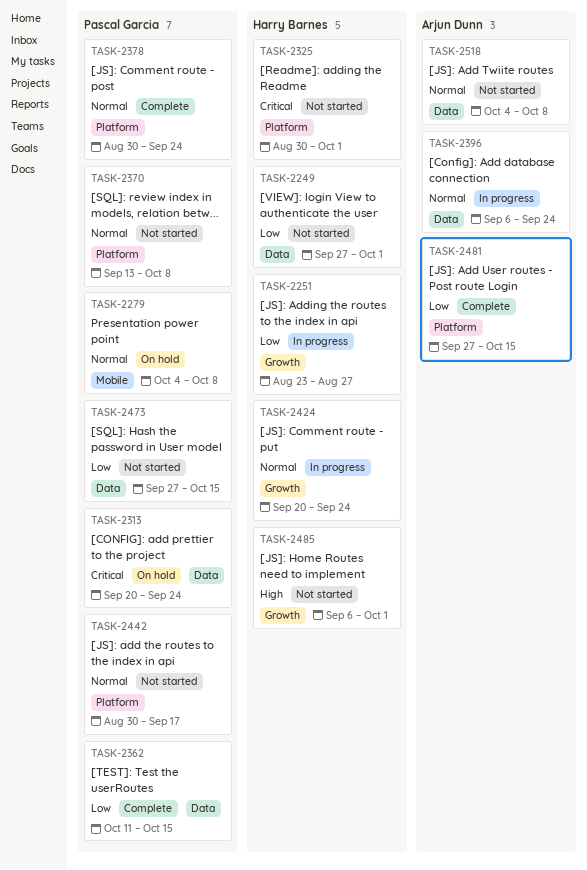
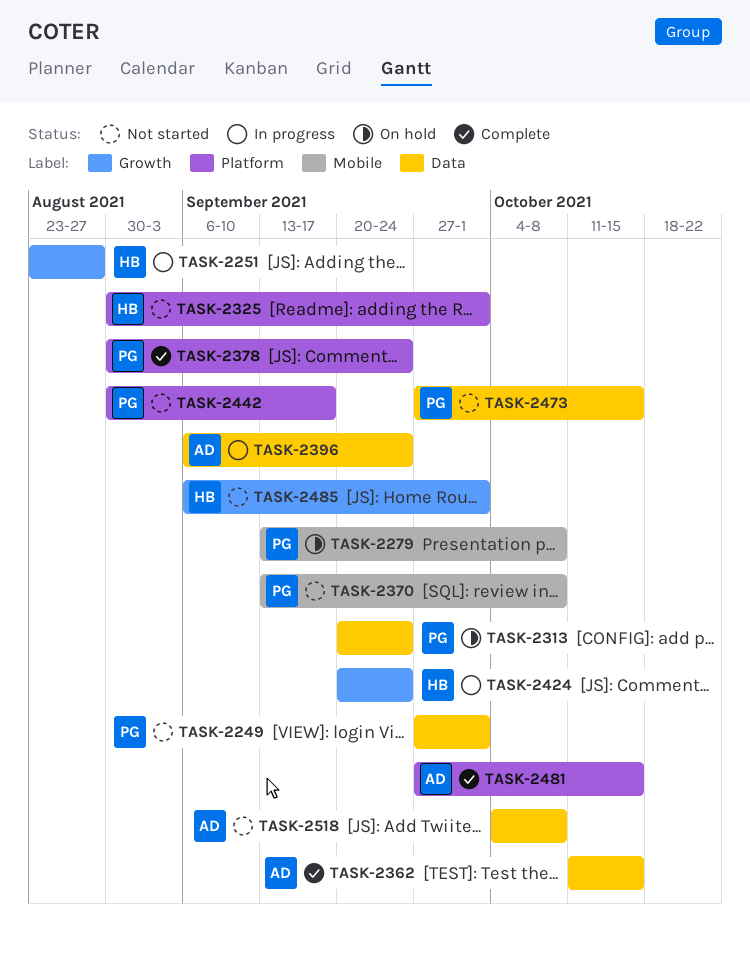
TASK-2249, owner: Harry Barnes -> Pascal Garcia
TASK-2279, start: Oct 4 -> Sep 13
TASK-2362, owner: Pascal Garcia -> Arjun Dunn
TASK-2370, label: Platform -> Mobile

